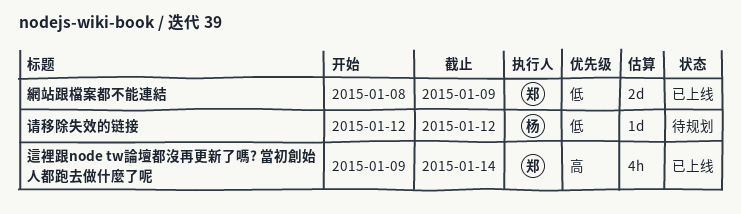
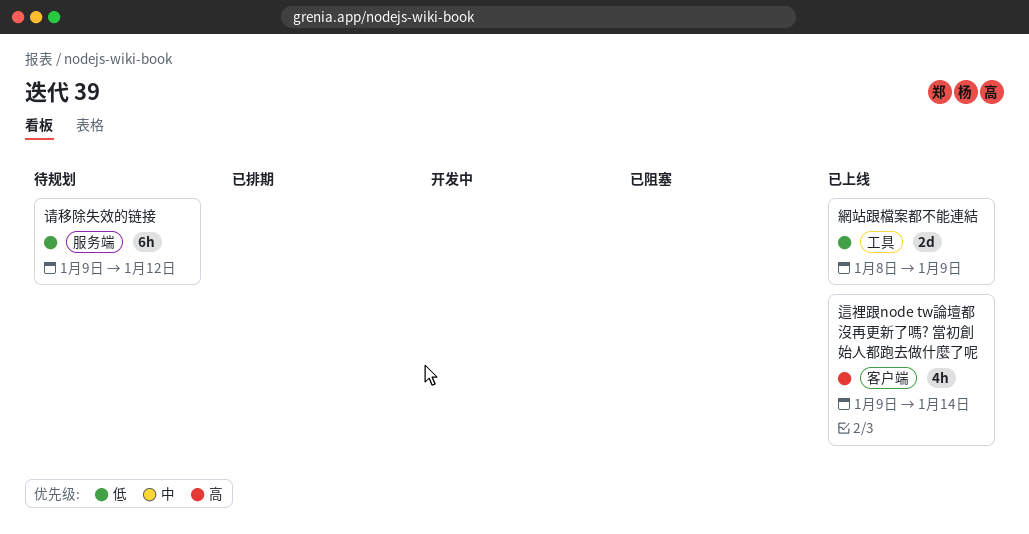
请移除失效的链接, estimate: 1d -> 6h
请移除失效的链接, start: Jan 12 -> Jan 9

